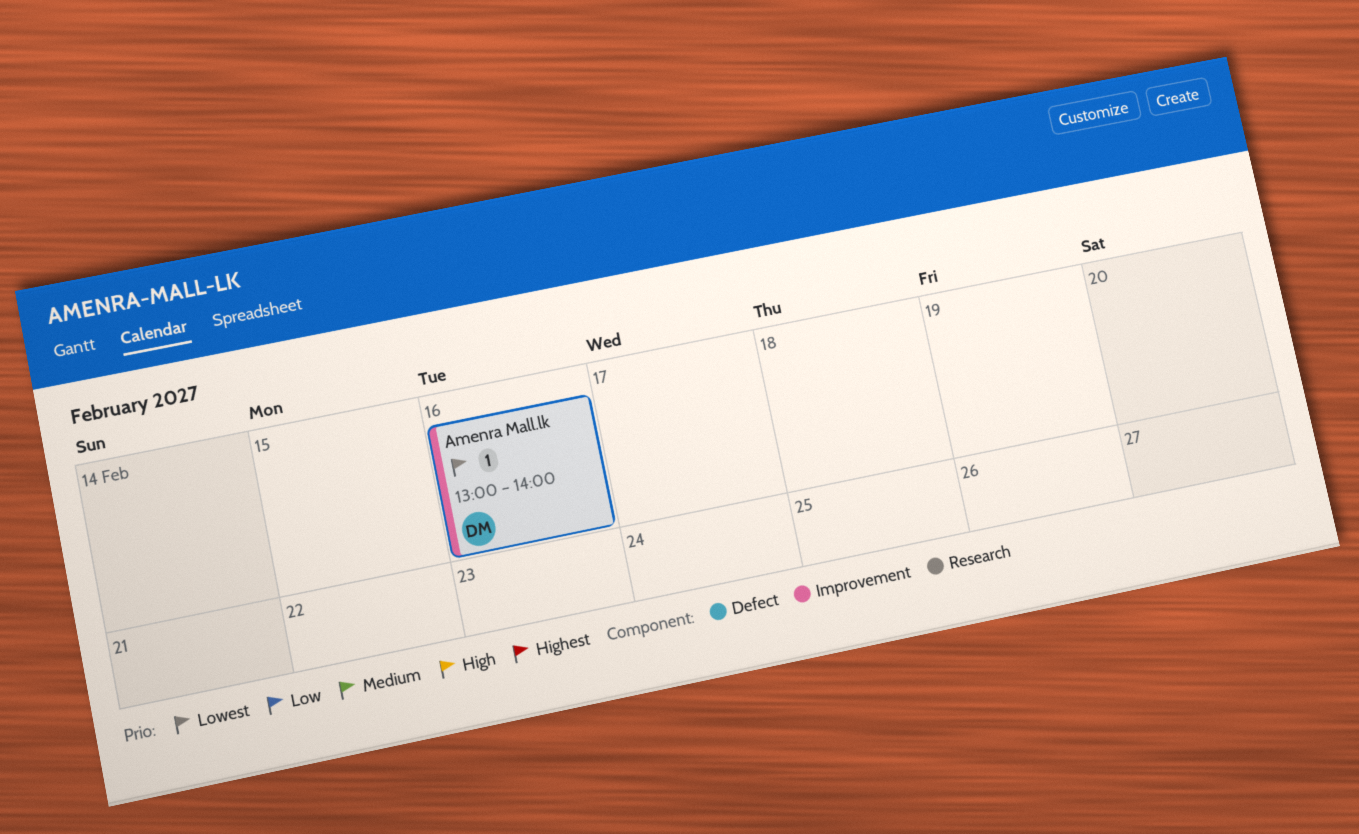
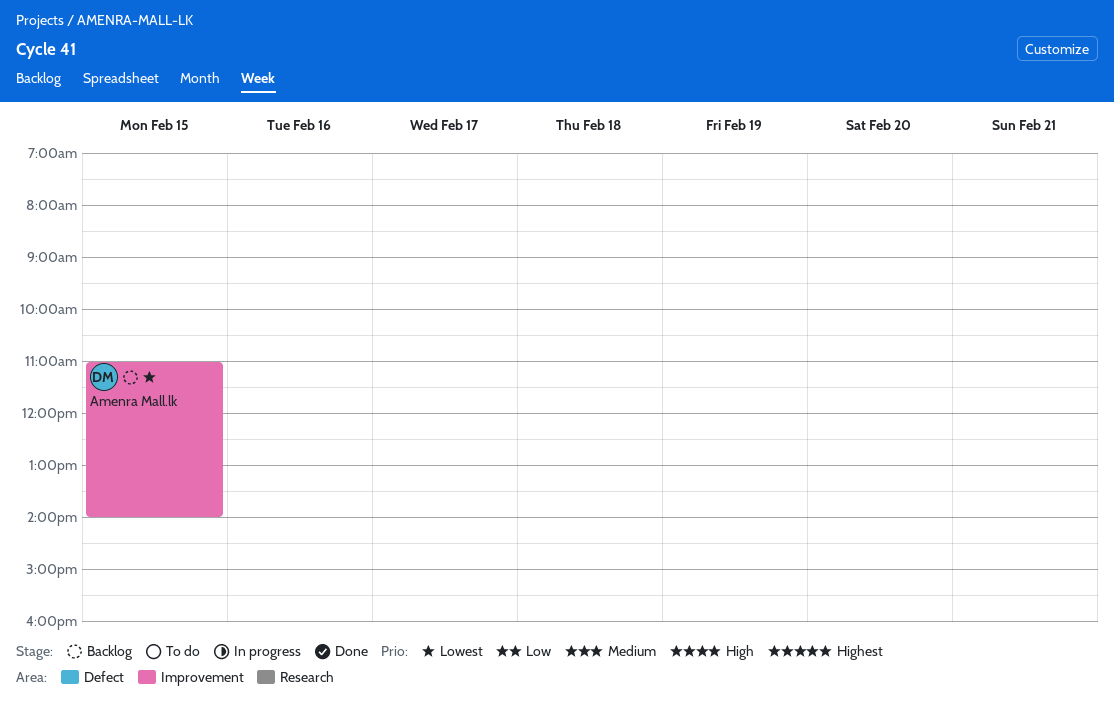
Amenra Mall.lk, day: Feb 16 -> Feb 15
Amenra Mall.lk, begins: 13:00 -> 11:00

